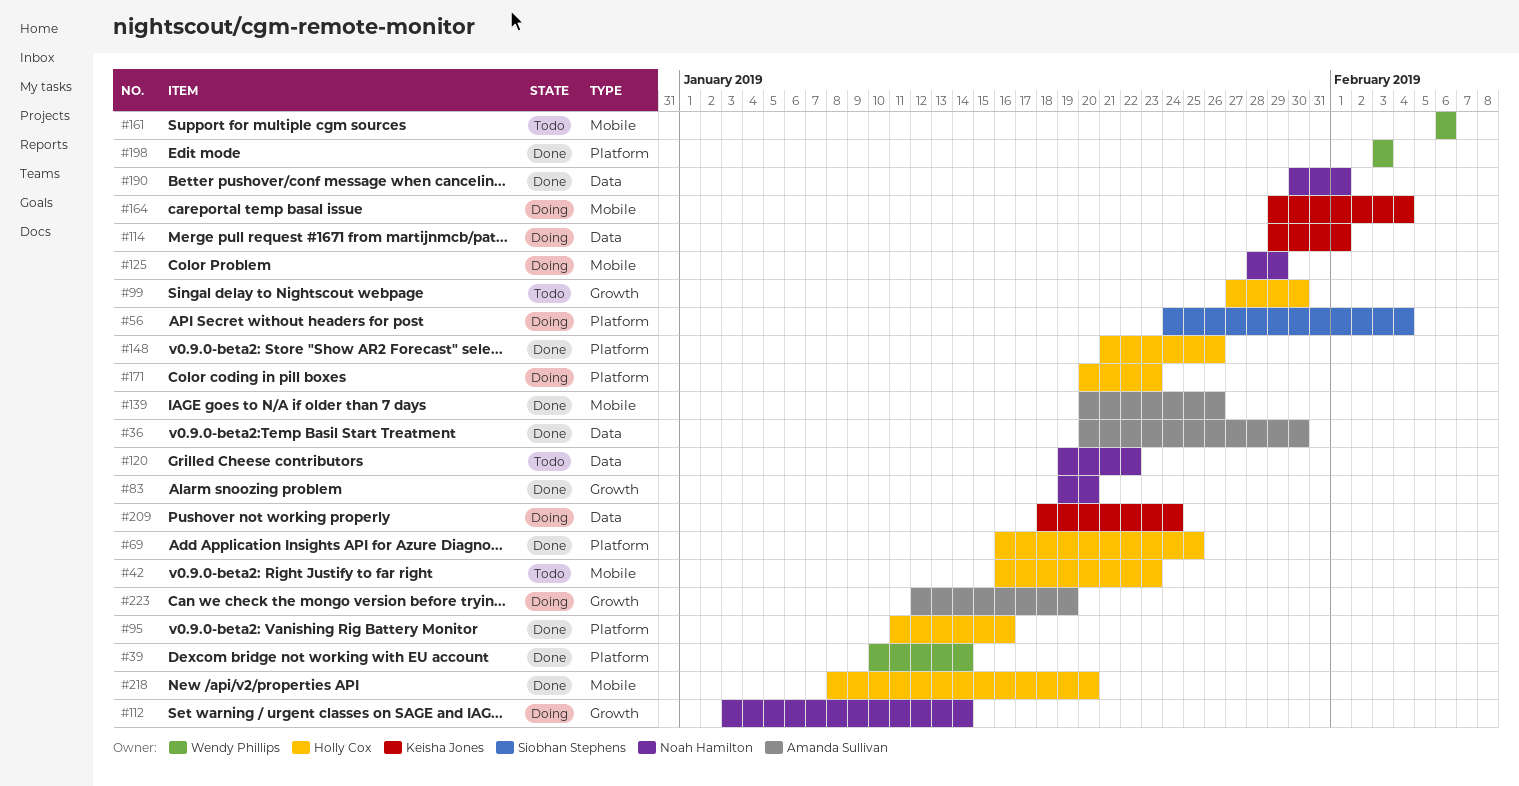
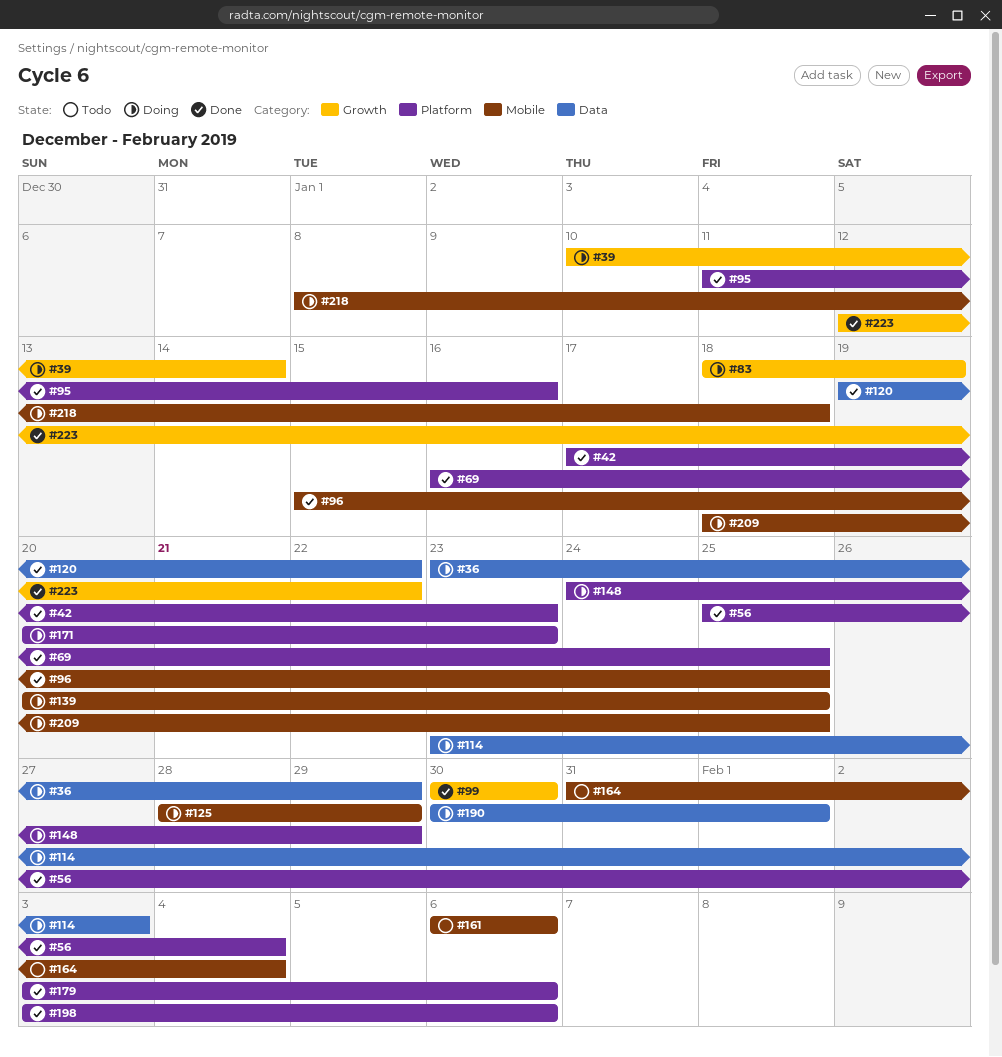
#36, status: Done -> Doing
#36, start: Jan 20 -> Jan 23
#36, due: Jan 30 -> Jan 29
#39, status: Done -> Doing
#39, label: Platform -> Growth
#42, status: Todo -> Done
#42, label: Mobile -> Platform
#42, start: Jan 16 -> Jan 17
#56, status: Doing -> Done
#56, start: Jan 24 -> Jan 25
#83, status: Done -> Doing
#83, start: Jan 19 -> Jan 18
#83, due: Jan 20 -> Jan 19
#96: none -> present
#99, status: Todo -> Done
#99, start: Jan 27 -> Jan 30
#112: present -> none
#114, start: Jan 29 -> Jan 23
#114, due: Feb 1 -> Feb 3
#120, status: Todo -> Done
#139, status: Done -> Doing
#139, due: Jan 26 -> Jan 25
#148, status: Done -> Doing
#148, start: Jan 21 -> Jan 24
#148, due: Jan 26 -> Jan 29
#164, status: Doing -> Todo
#164, start: Jan 29 -> Jan 31
#179: none -> present
#190, status: Done -> Doing
#198, due: Feb 3 -> Feb 6
#209, label: Data -> Mobile
#209, due: Jan 24 -> Jan 25
#218, status: Done -> Doing
#218, due: Jan 20 -> Jan 18
#223, status: Doing -> Done
#223, due: Jan 19 -> Jan 22

